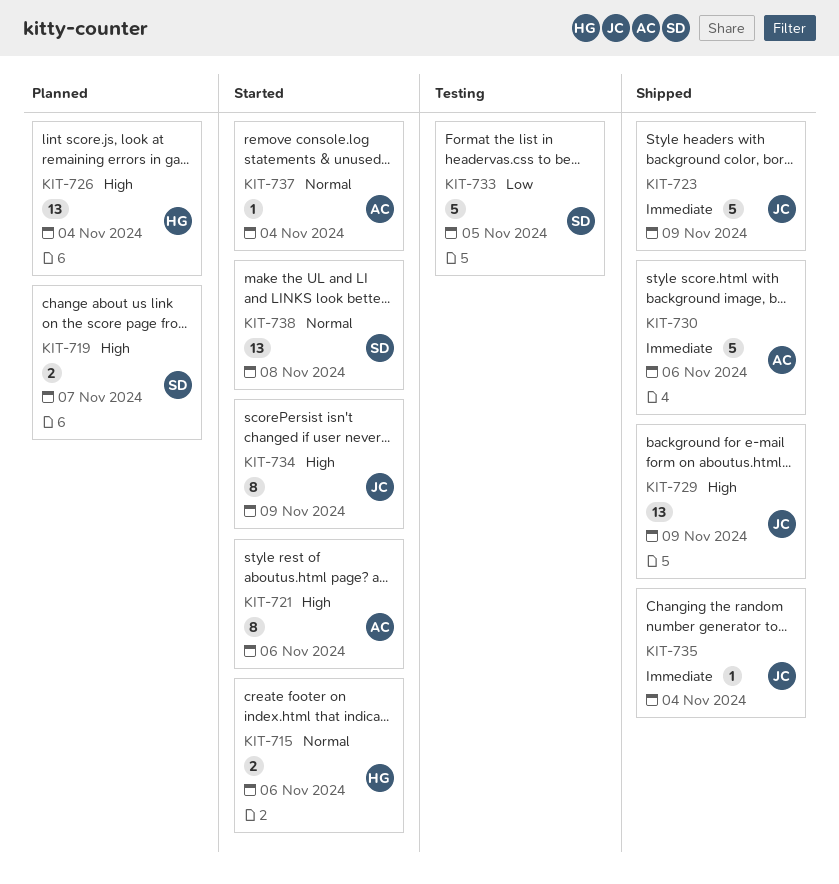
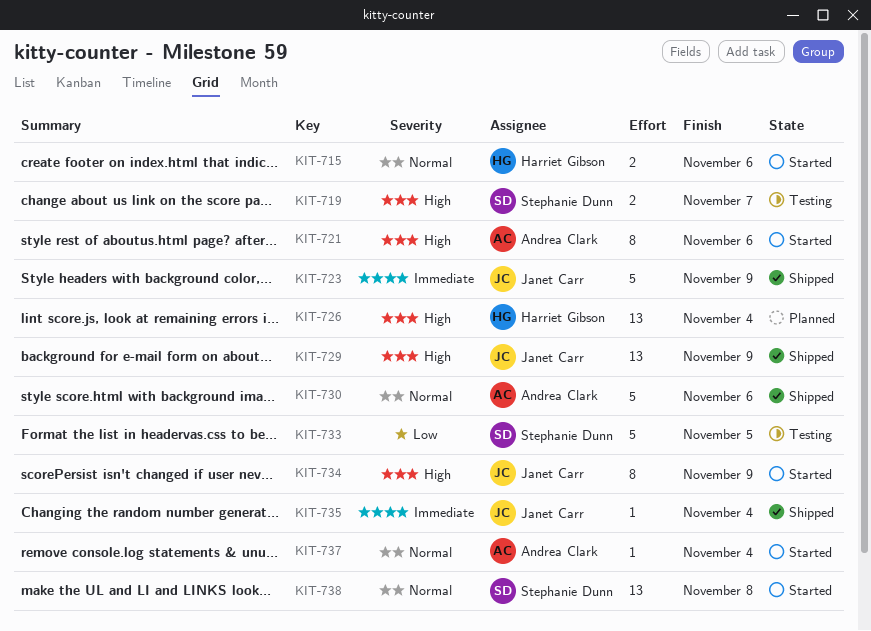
KIT-719, status: Planned -> Testing
KIT-730, priority: Immediate -> Normal

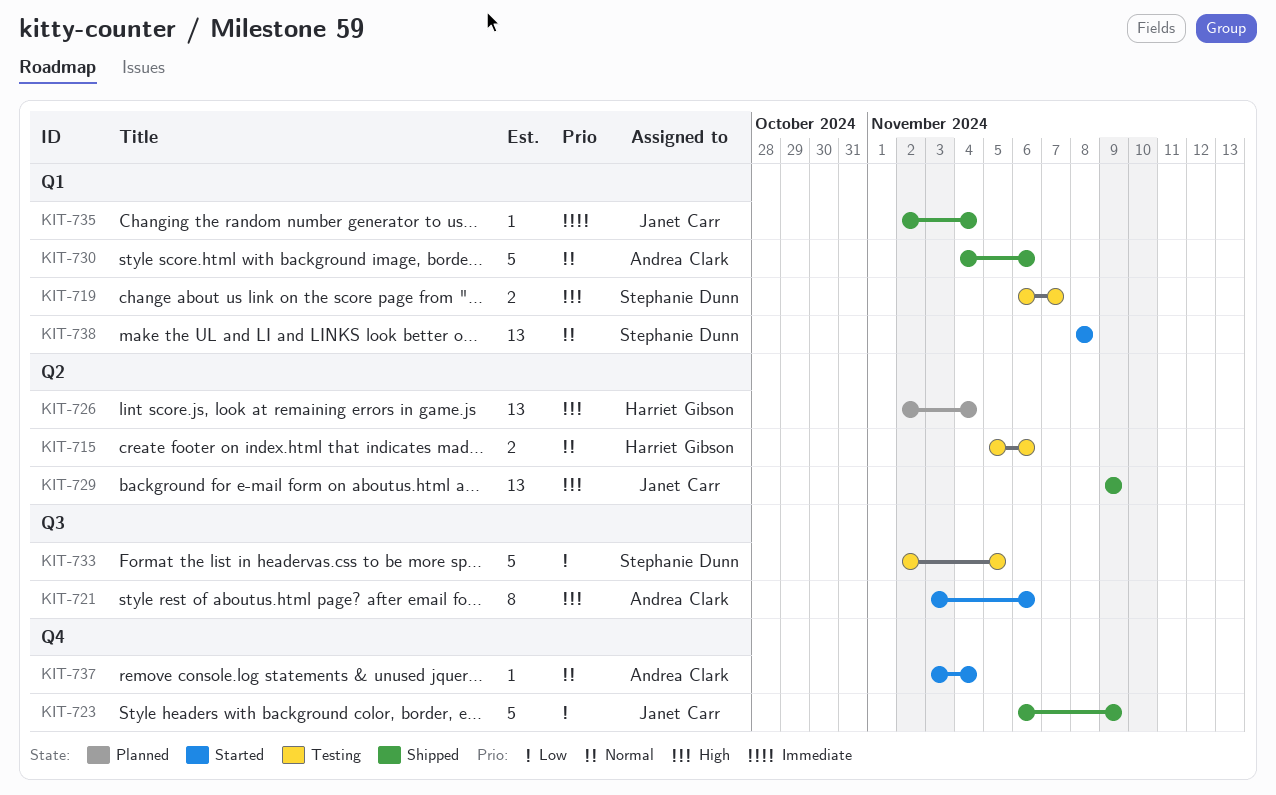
KIT-715, status: Started -> Testing
KIT-723, priority: Immediate -> Low
KIT-734: present -> none

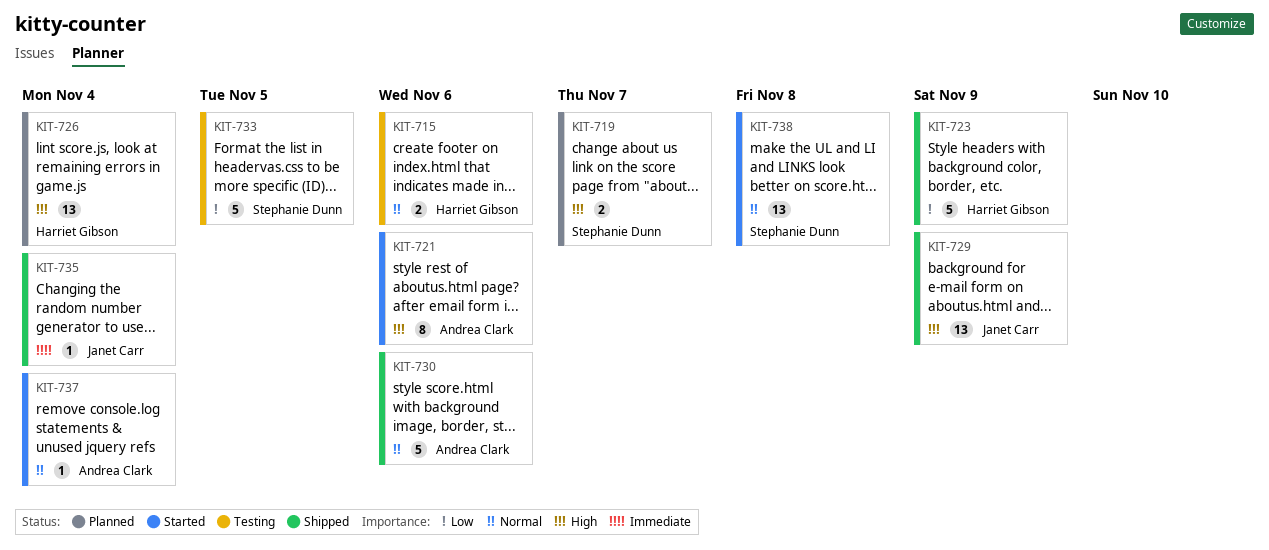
KIT-719, status: Testing -> Planned
KIT-723, owner: Janet Carr -> Harriet Gibson

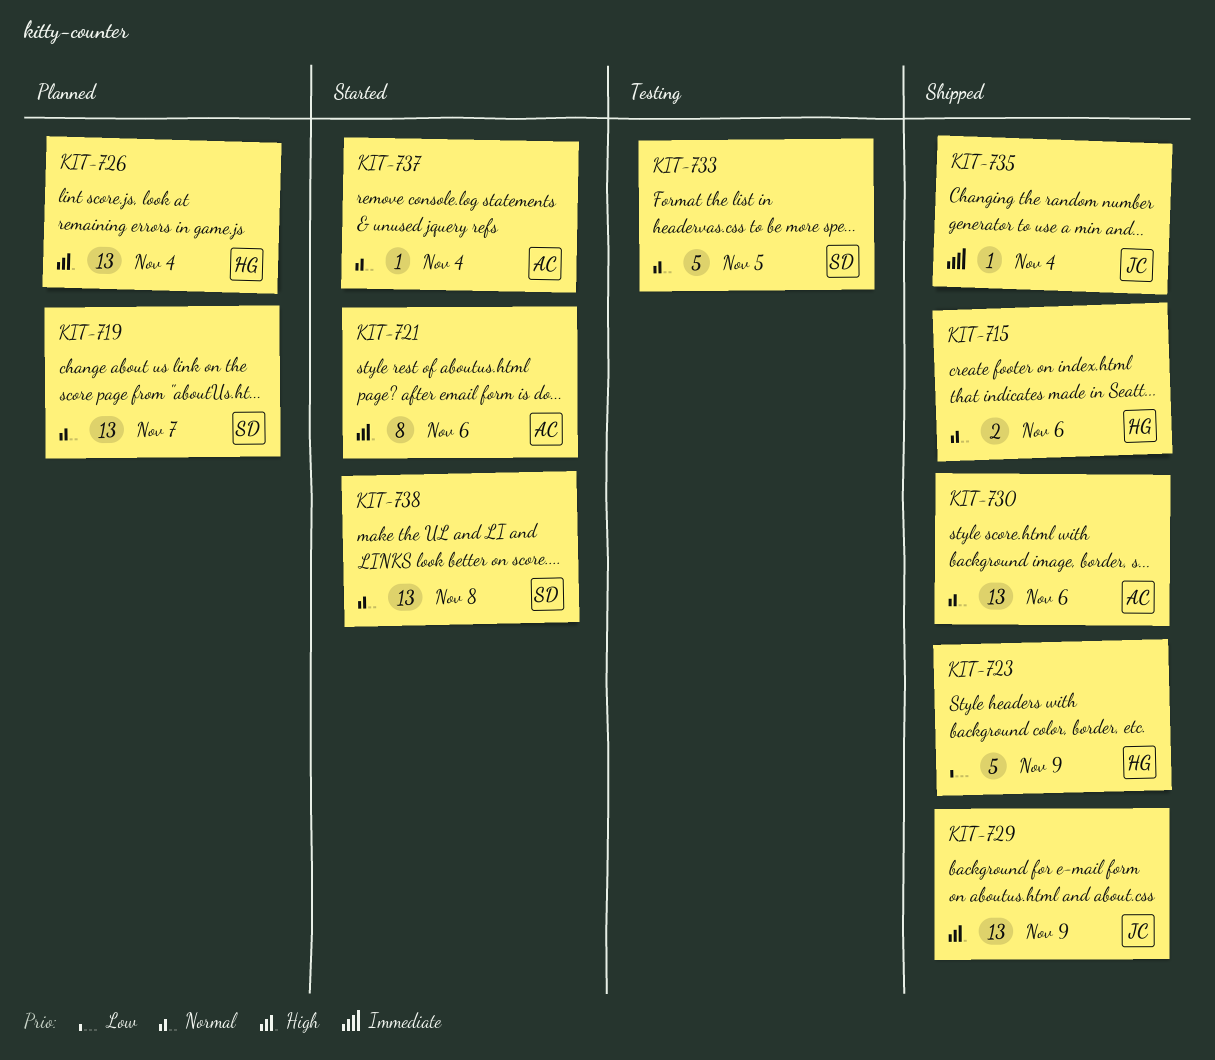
KIT-715, status: Testing -> Shipped
KIT-719, priority: High -> Normal
KIT-719, estimate: 2 -> 13
KIT-730, estimate: 5 -> 13
KIT-733, priority: Low -> Normal

